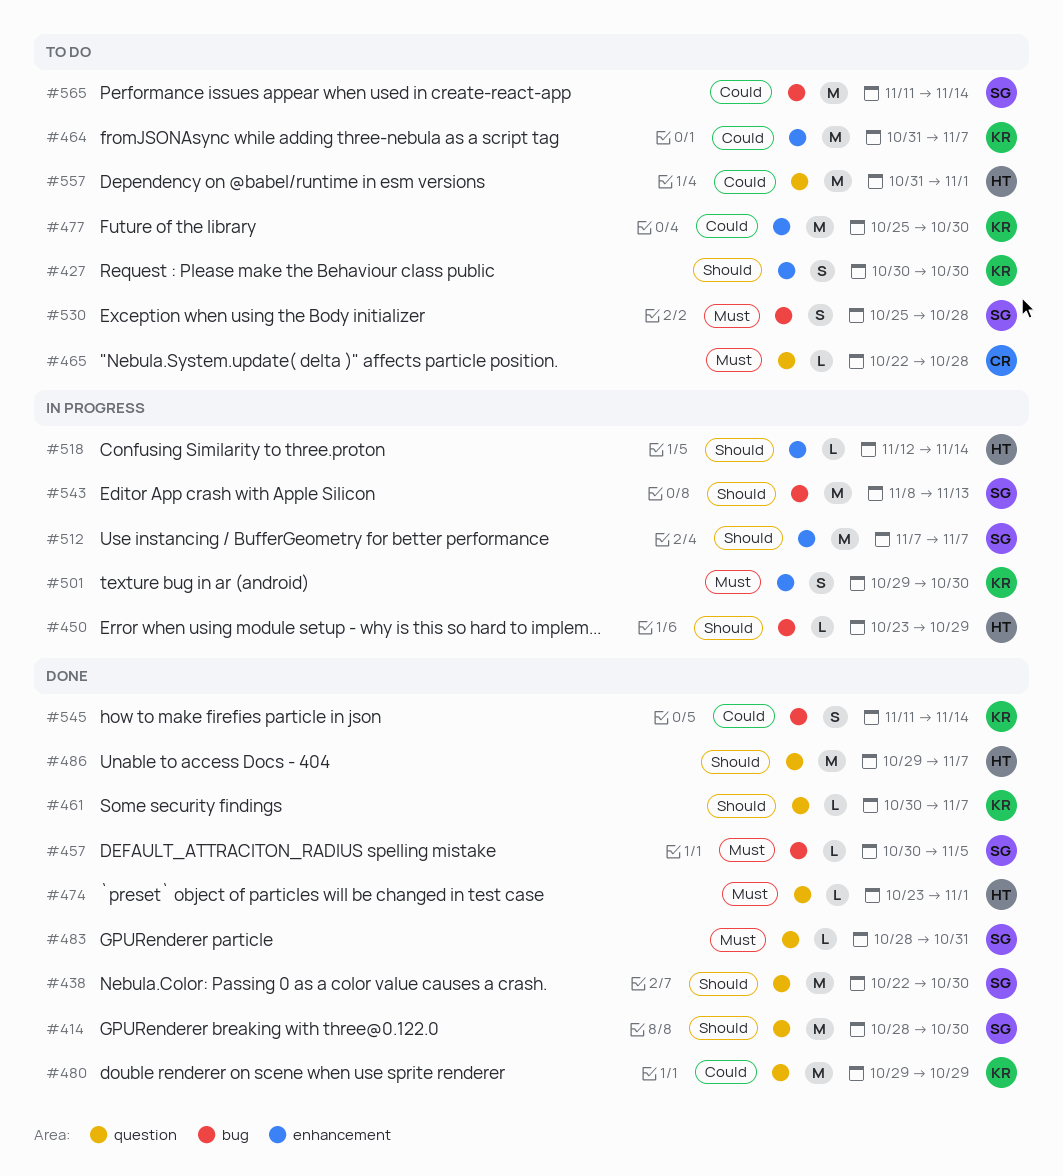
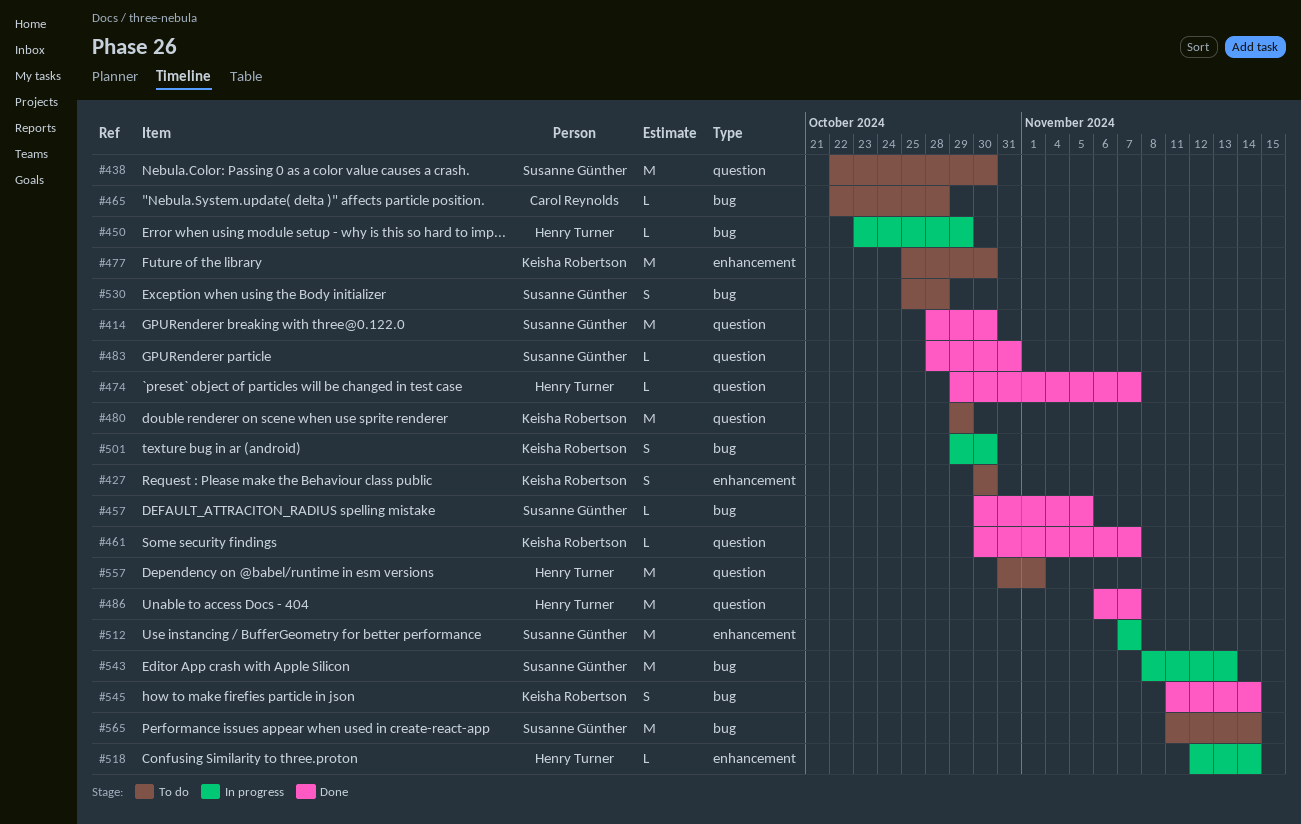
#438, status: Done -> To do
#464: present -> none
#465, label: question -> bug
#474, start: Oct 23 -> Oct 29
#474, due: Nov 1 -> Nov 7
#480, status: Done -> To do
#486, start: Oct 29 -> Nov 6
#501, label: enhancement -> bug

